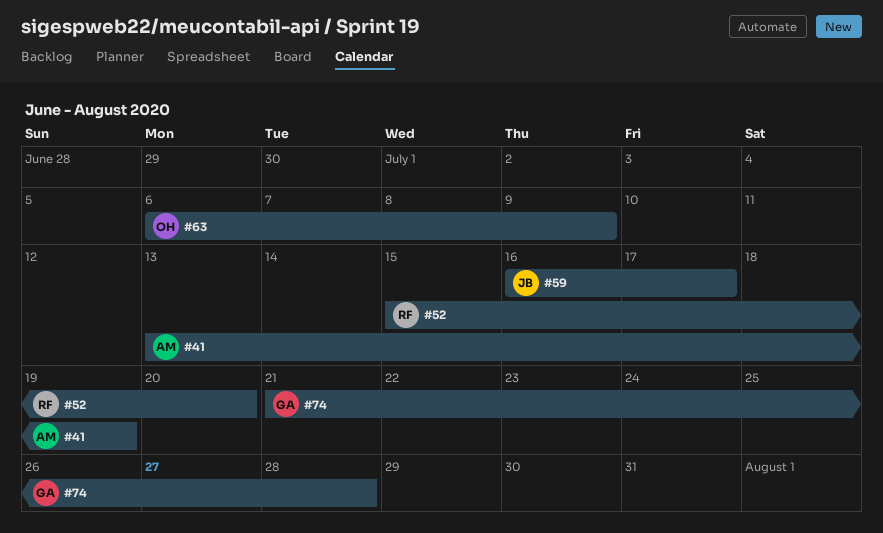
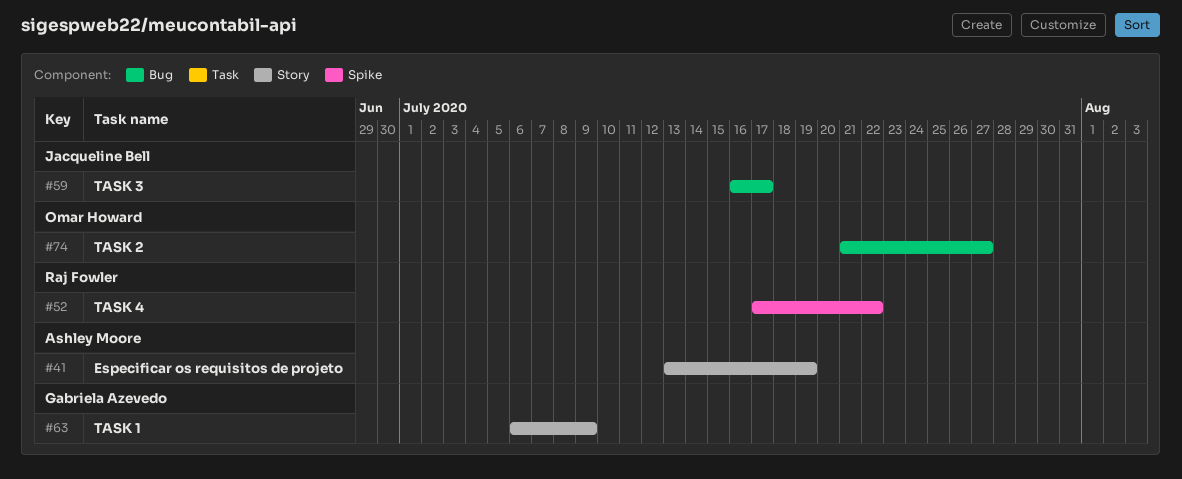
#52, start: Jul 15 -> Jul 17
#52, due: Jul 20 -> Jul 22
#63, owner: Omar Howard -> Gabriela Azevedo
#74, owner: Gabriela Azevedo -> Omar Howard
#74, due: Jul 28 -> Jul 27

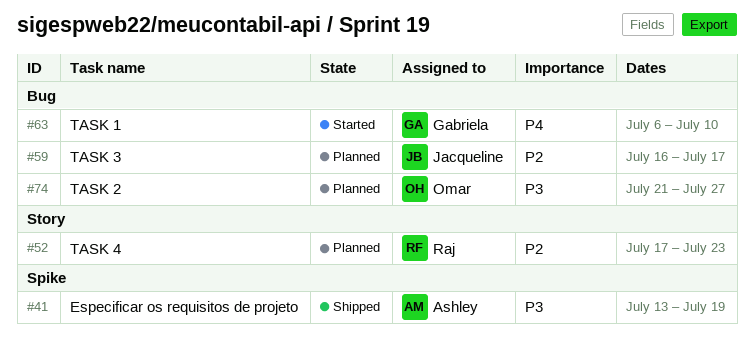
#41, label: Story -> Spike
#52, label: Spike -> Story
#52, due: Jul 22 -> Jul 23
#63, label: Story -> Bug
#63, due: Jul 9 -> Jul 10

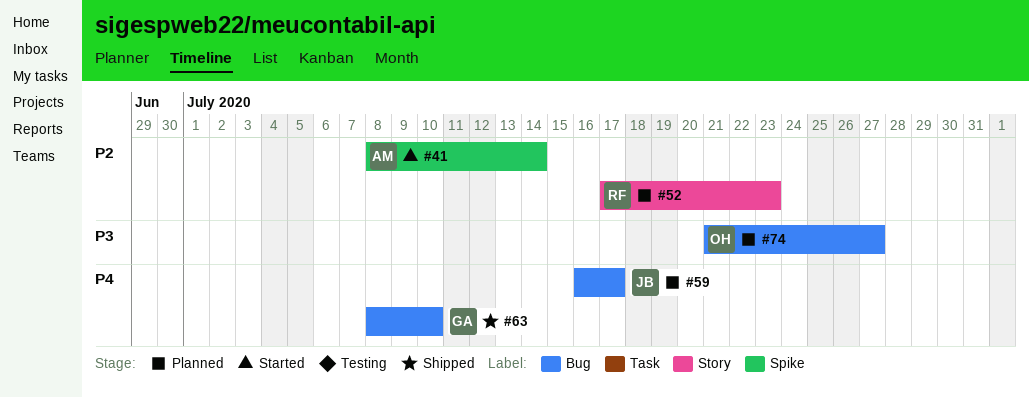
#41, status: Shipped -> Started
#41, priority: P3 -> P2
#41, start: Jul 13 -> Jul 8
#41, due: Jul 19 -> Jul 14
#59, priority: P2 -> P4
#63, status: Started -> Shipped
#63, start: Jul 6 -> Jul 8

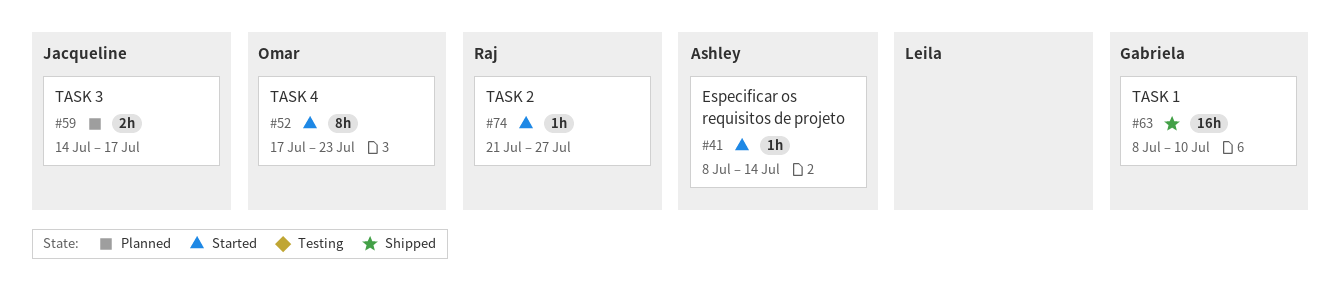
#52, status: Planned -> Started
#52, owner: Raj -> Omar
#59, start: Jul 16 -> Jul 14
#74, status: Planned -> Started
#74, owner: Omar -> Raj

